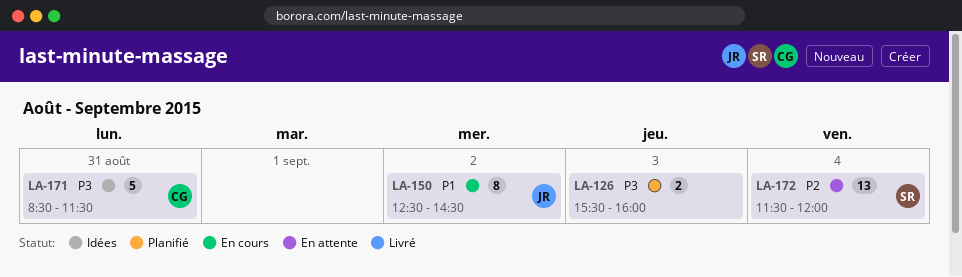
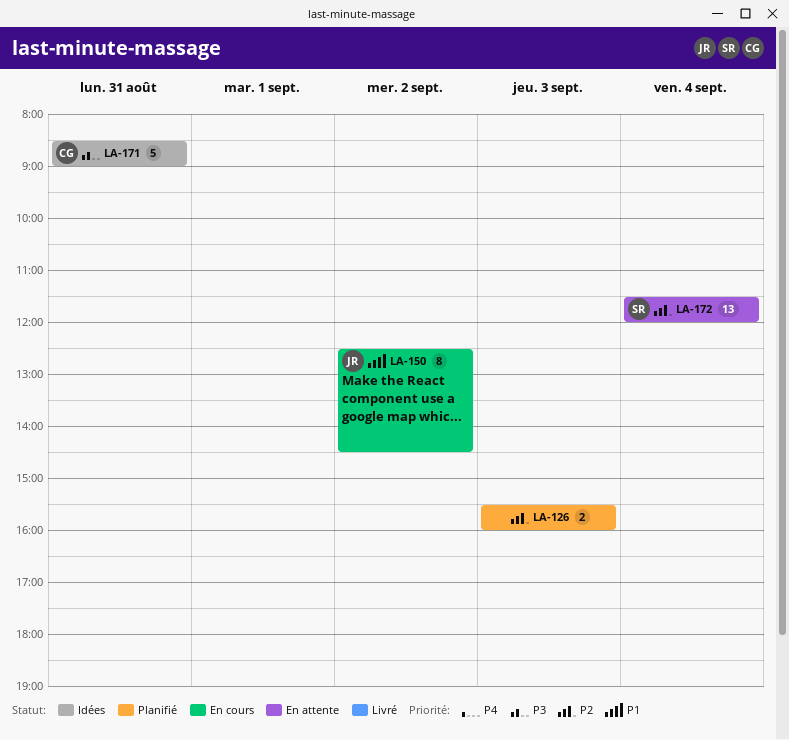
LA-126, priority: P3 -> P2
LA-171, ends: 11:30 -> 09:00

